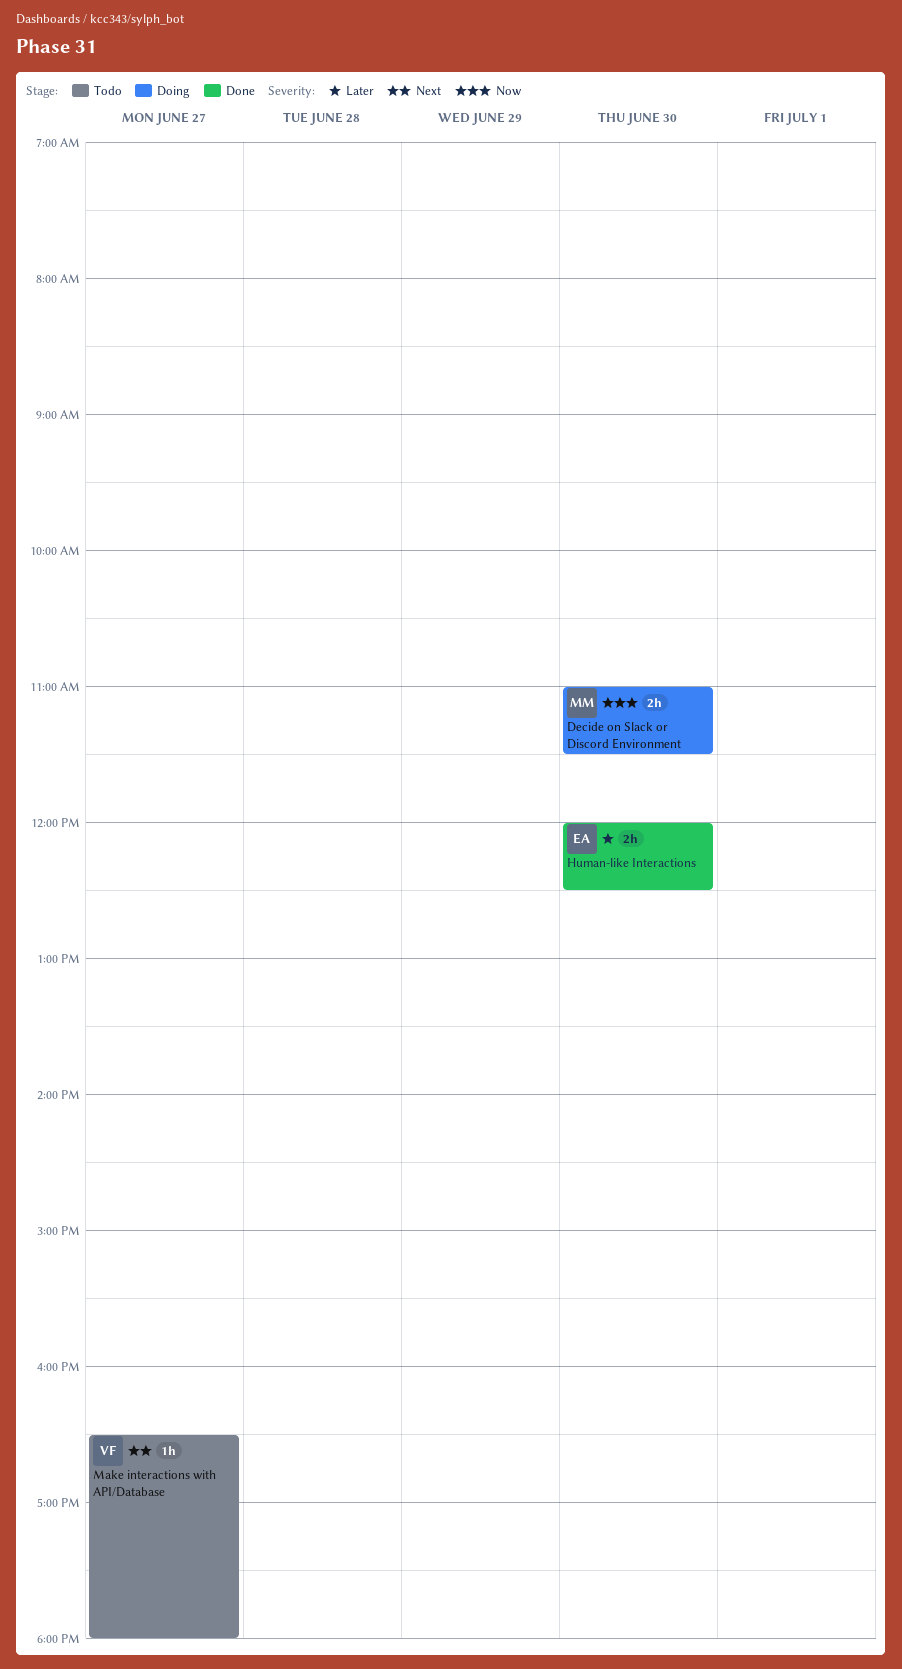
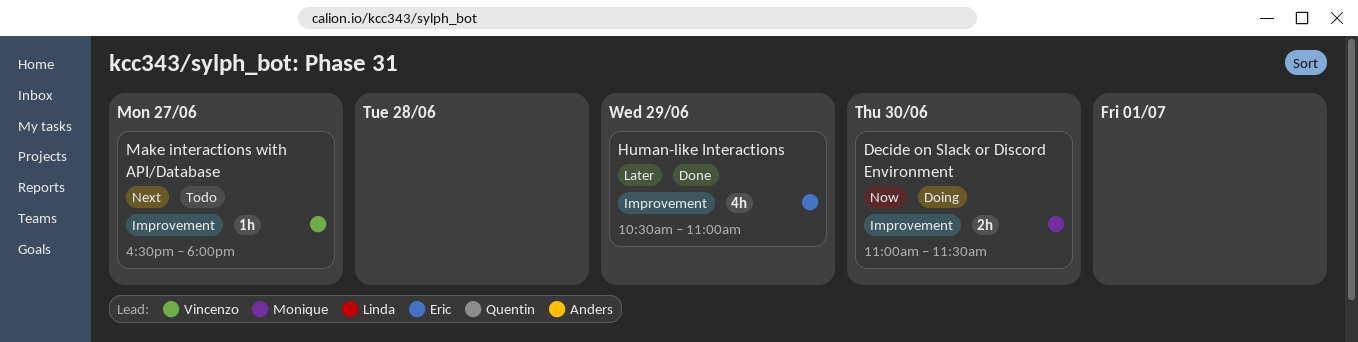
Human-like Interactions, estimate: 2h -> 4h
Human-like Interactions, day: Jun 30 -> Jun 29
Human-like Interactions, begins: 12:00 -> 10:30
Human-like Interactions, ends: 12:30 -> 11:00

